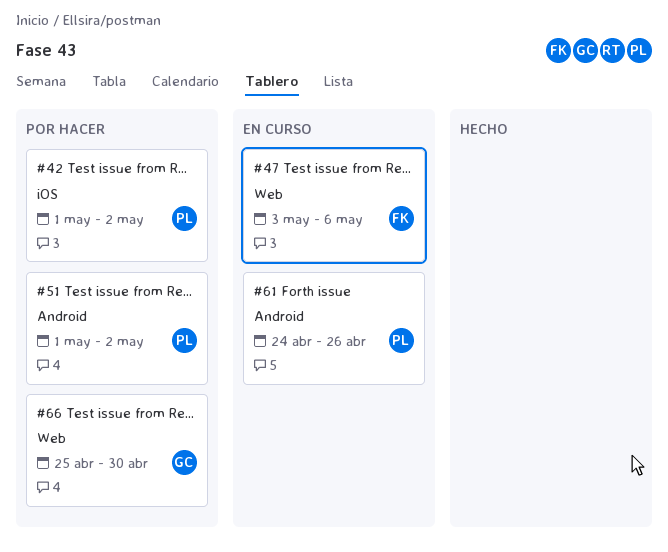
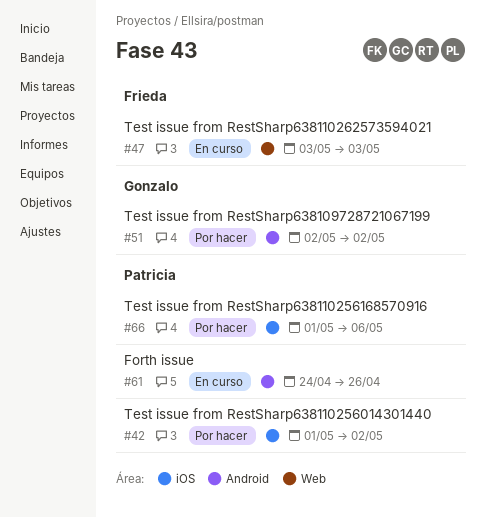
#47, due: May 6 -> May 3
#51, owner: Patricia -> Gonzalo
#51, start: May 1 -> May 2
#66, owner: Gonzalo -> Patricia
#66, label: Web -> iOS
#66, start: Apr 25 -> May 1
#66, due: Apr 30 -> May 6

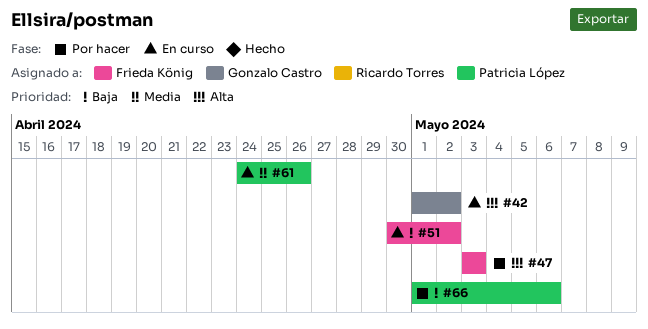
#42, status: Por hacer -> En curso
#42, owner: Patricia López -> Gonzalo Castro
#47, status: En curso -> Por hacer
#51, status: Por hacer -> En curso
#51, owner: Gonzalo Castro -> Frieda König
#51, start: May 2 -> Apr 30

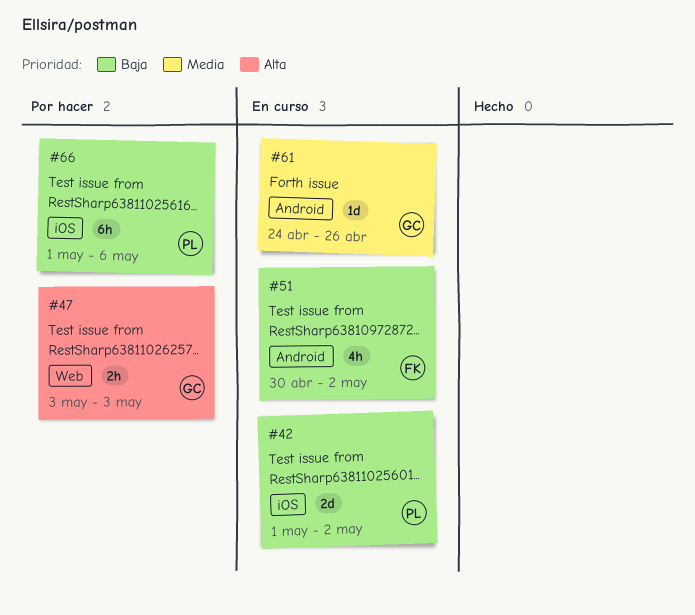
#42, owner: Gonzalo Castro -> Patricia López
#42, priority: Alta -> Baja
#47, owner: Frieda König -> Gonzalo Castro
#61, owner: Patricia López -> Gonzalo Castro

